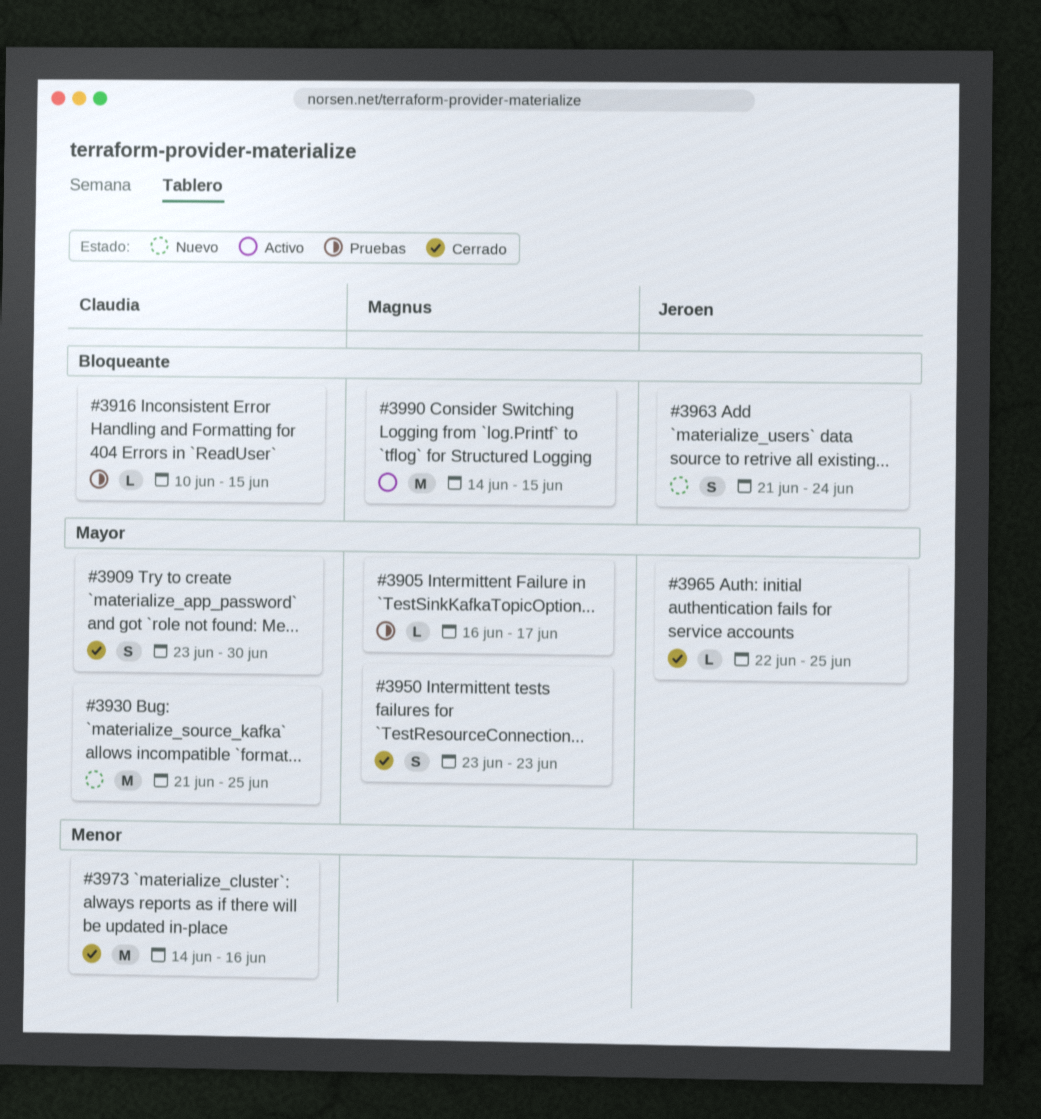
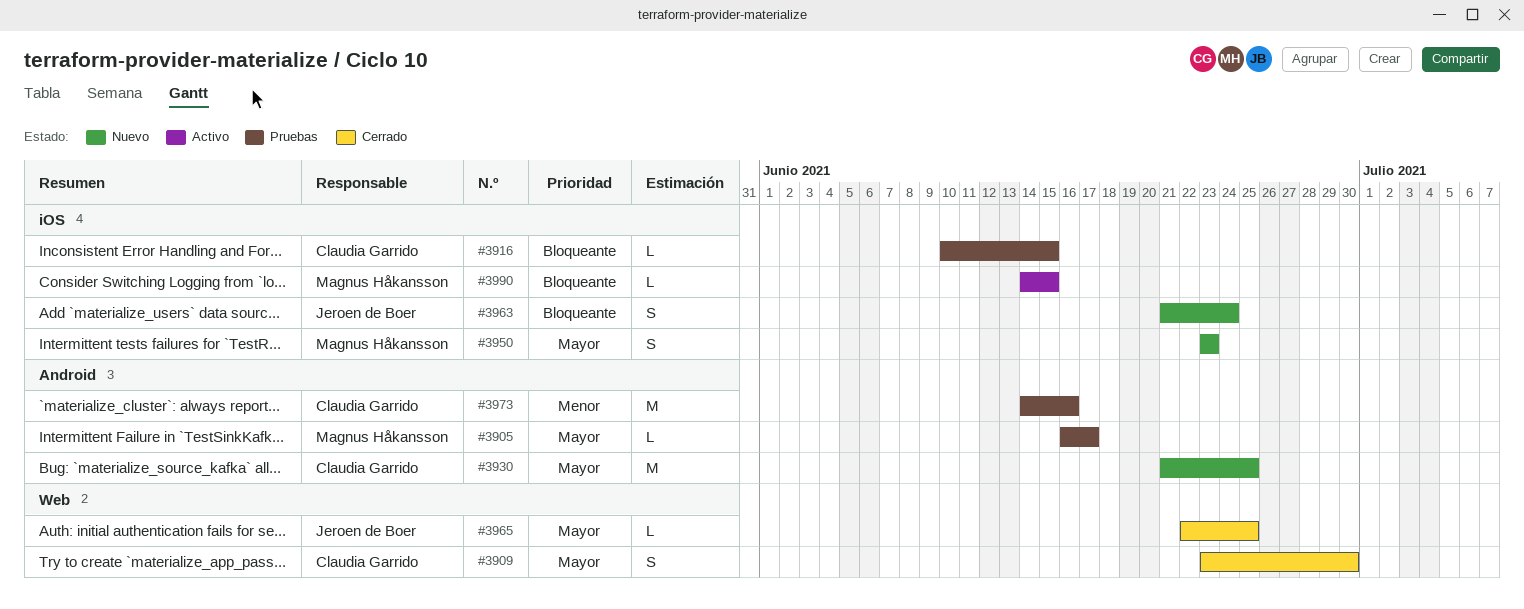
#3950, status: Cerrado -> Nuevo
#3973, status: Cerrado -> Pruebas
#3990, estimate: M -> L

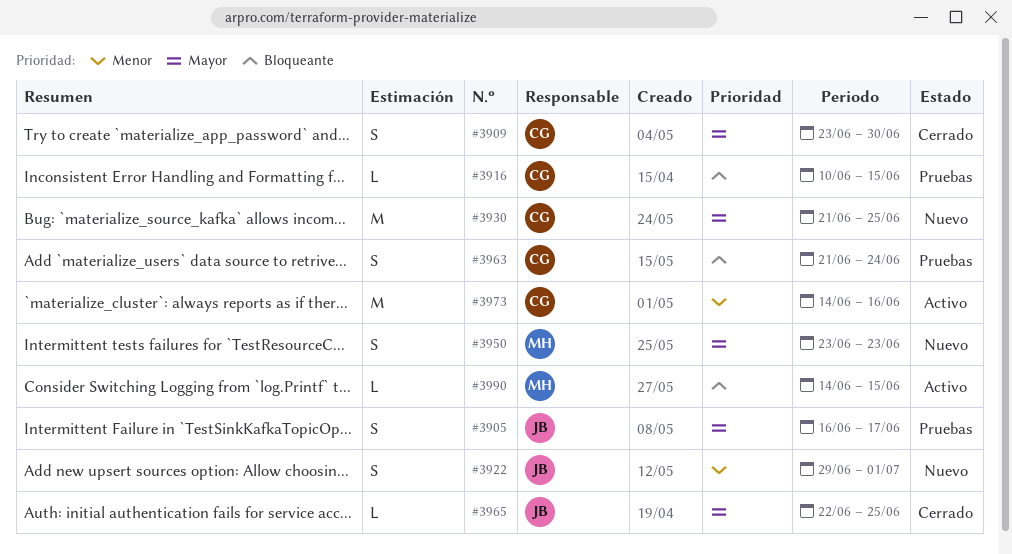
#3905, owner: Magnus Håkansson -> Jeroen de Boer
#3905, estimate: L -> S
#3922: none -> present
#3963, status: Nuevo -> Pruebas
#3963, owner: Jeroen de Boer -> Claudia Garrido
#3973, status: Pruebas -> Activo

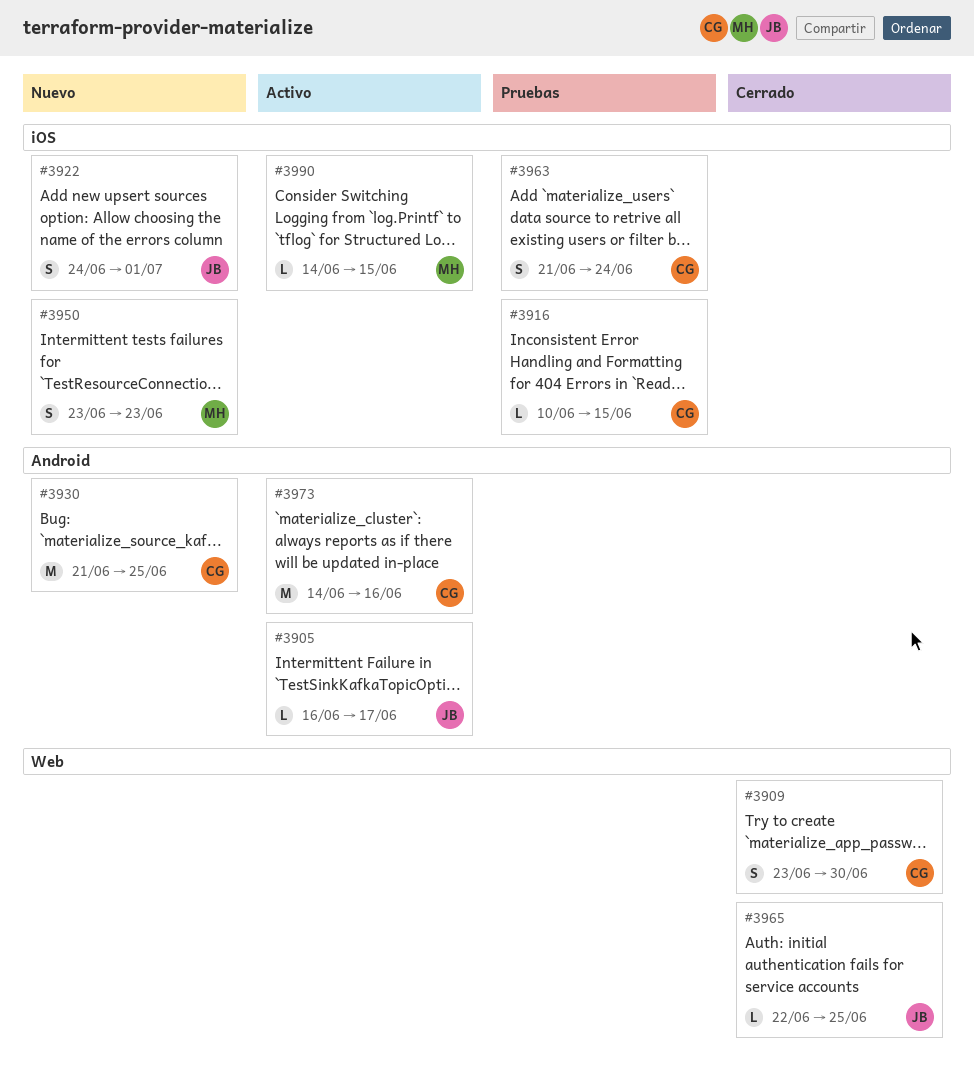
#3905, status: Pruebas -> Activo
#3905, estimate: S -> L
#3922, start: Jun 29 -> Jun 24

